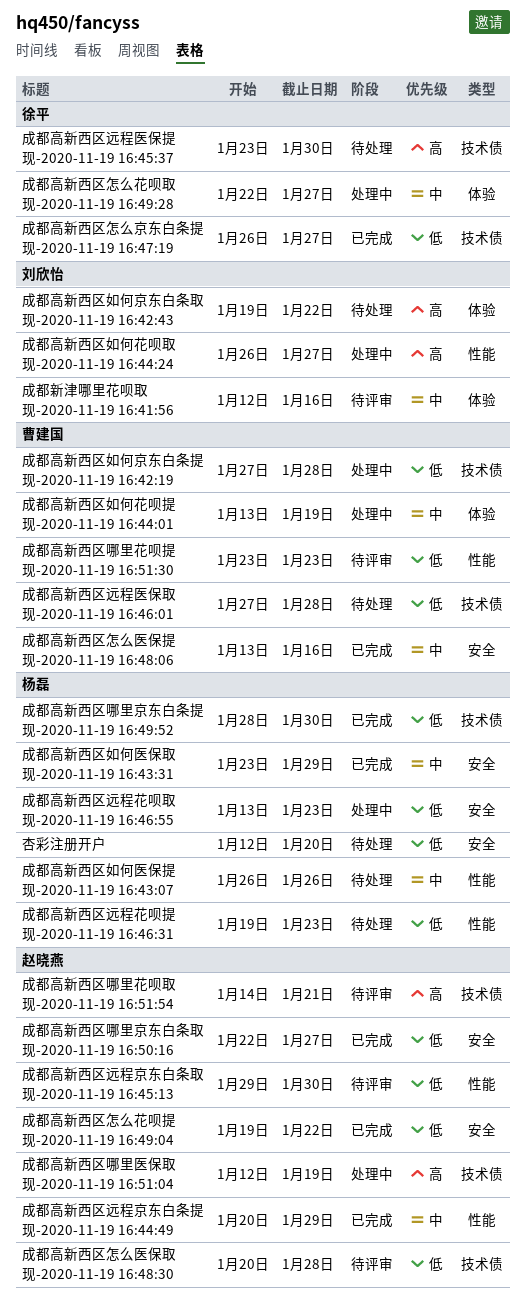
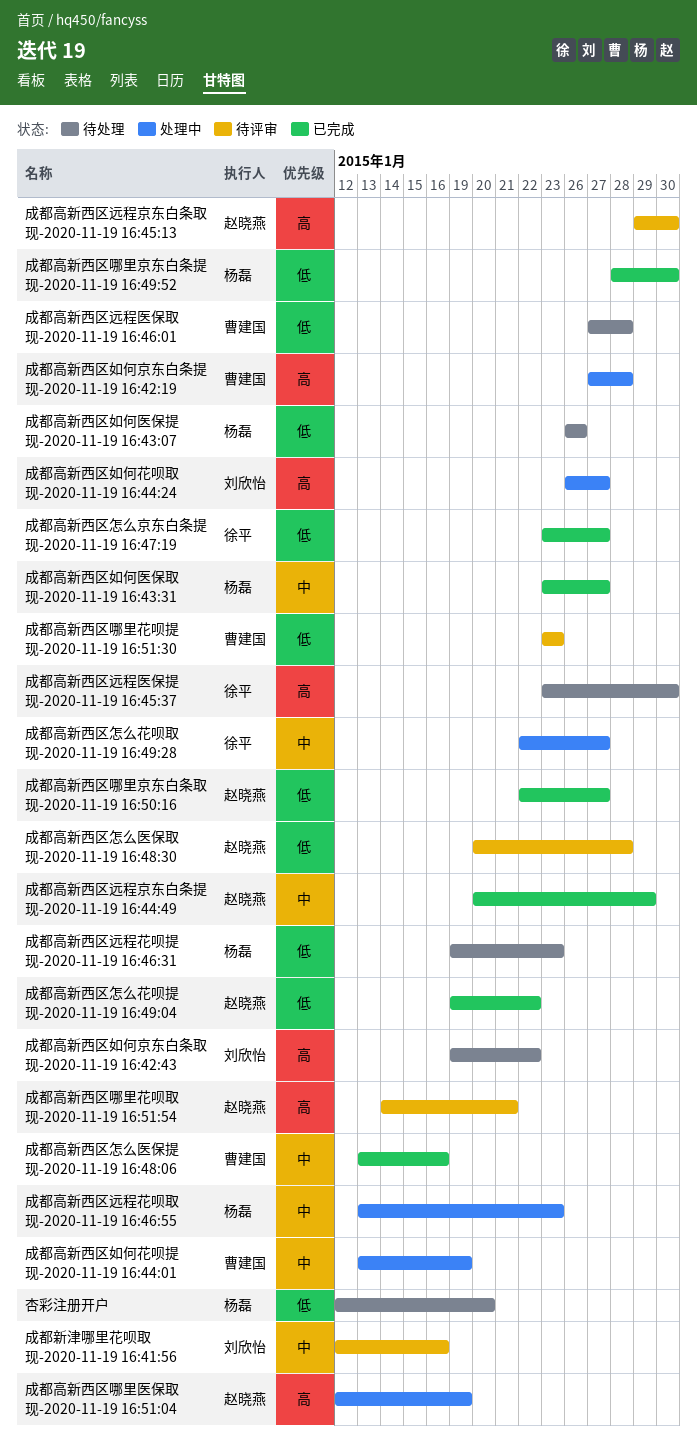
成都高新西区如何京东白条提现-2020-11-19 16:42:19, priority: 低 -> 高
成都高新西区如何医保取现-2020-11-19 16:43:31, due: Jan 29 -> Jan 27
成都高新西区如何医保提现-2020-11-19 16:43:07, priority: 中 -> 低
成都高新西区怎么京东白条提现-2020-11-19 16:47:19, start: Jan 26 -> Jan 23
成都高新西区远程京东白条取现-2020-11-19 16:45:13, priority: 低 -> 高
成都高新西区远程花呗取现-2020-11-19 16:46:55, priority: 低 -> 中

